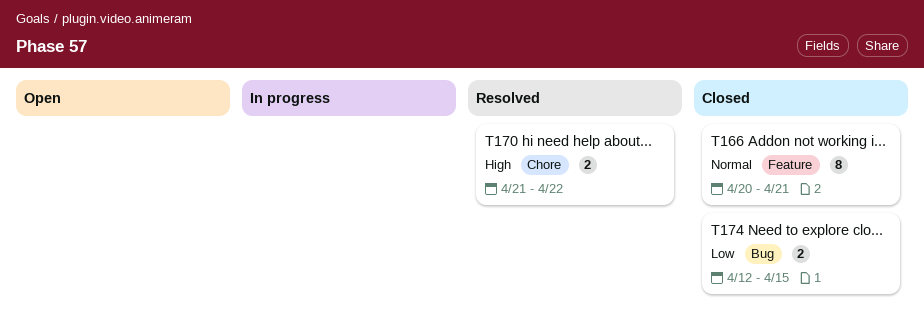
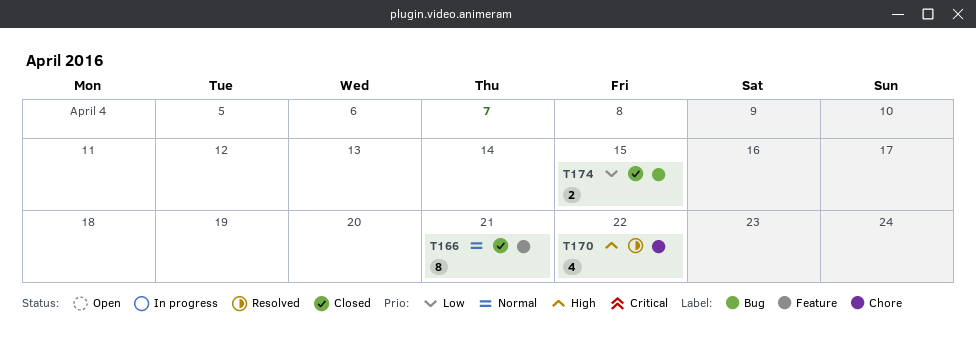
T170, estimate: 2 -> 4

